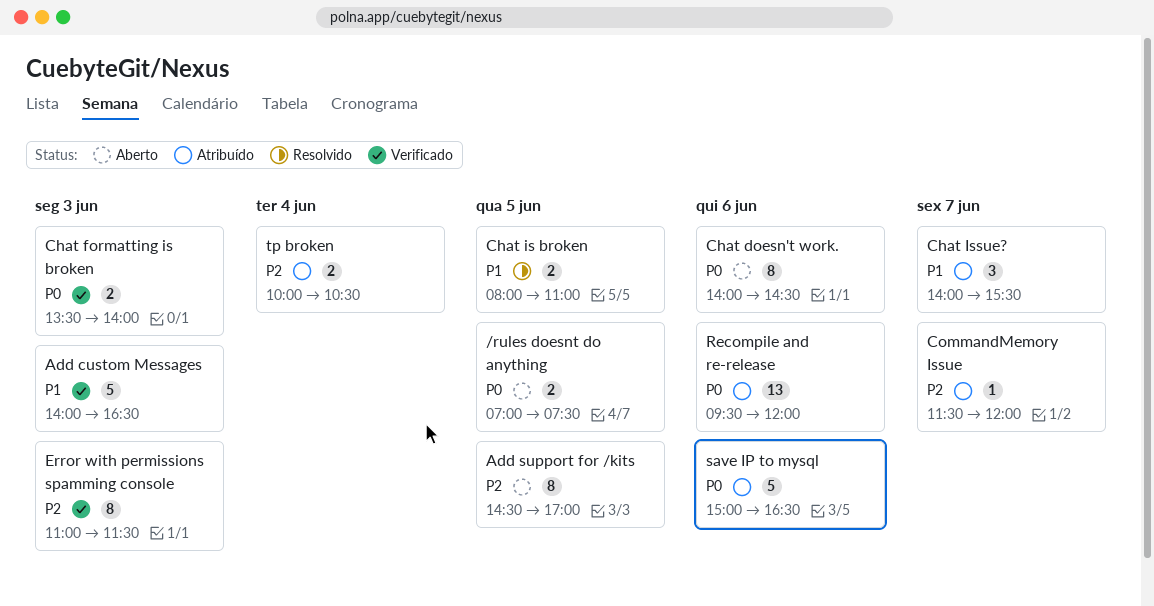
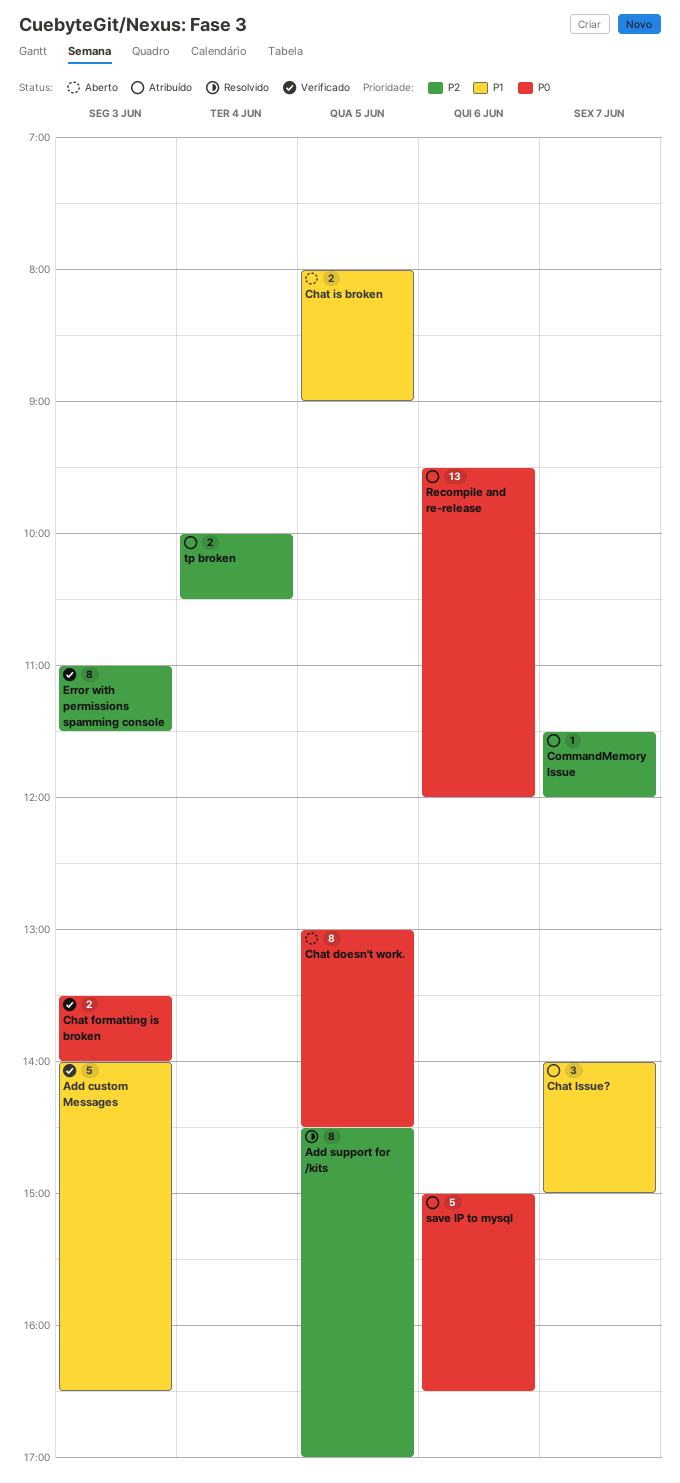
/rules doesnt do anything: present -> none
Add support for /kits, status: Aberto -> Resolvido
Chat doesn't work., day: Jun 6 -> Jun 5
Chat doesn't work., begins: 14:00 -> 13:00
Chat is broken, status: Resolvido -> Aberto
Chat is broken, ends: 11:00 -> 09:00
Chat Issue?, ends: 15:30 -> 15:00

